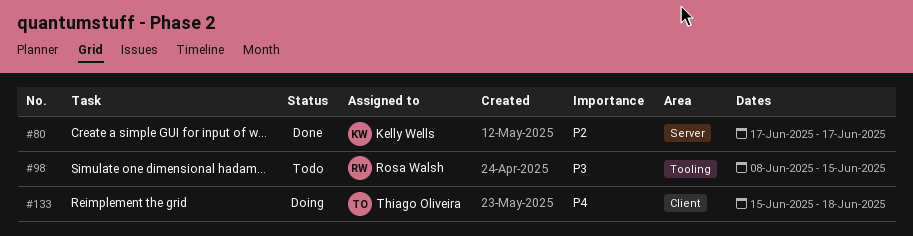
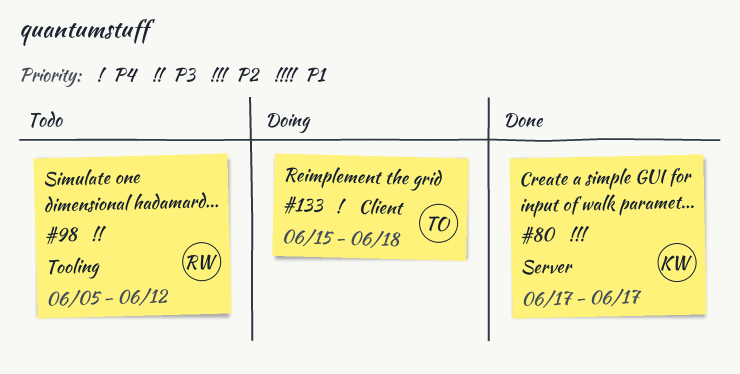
#98, start: Jun 8 -> Jun 5
#98, due: Jun 15 -> Jun 12

